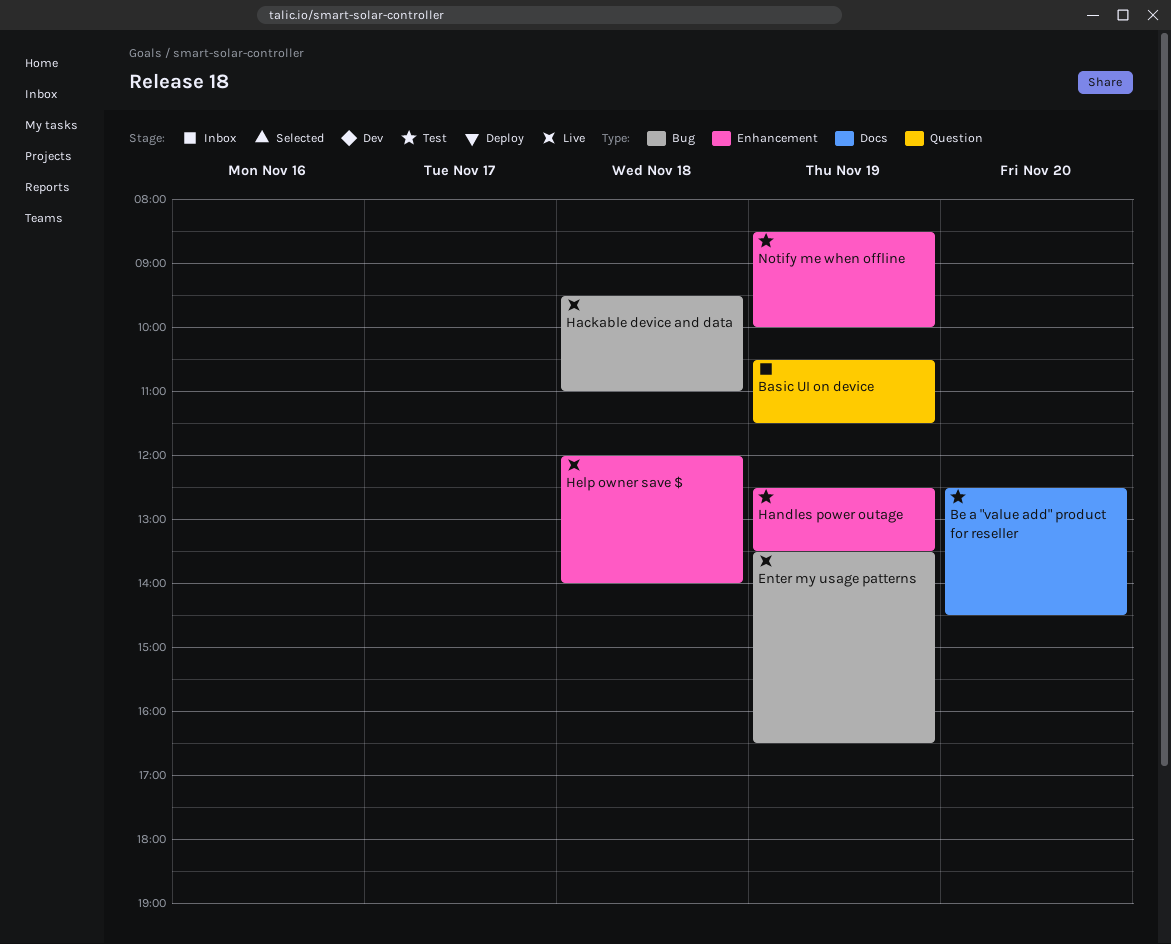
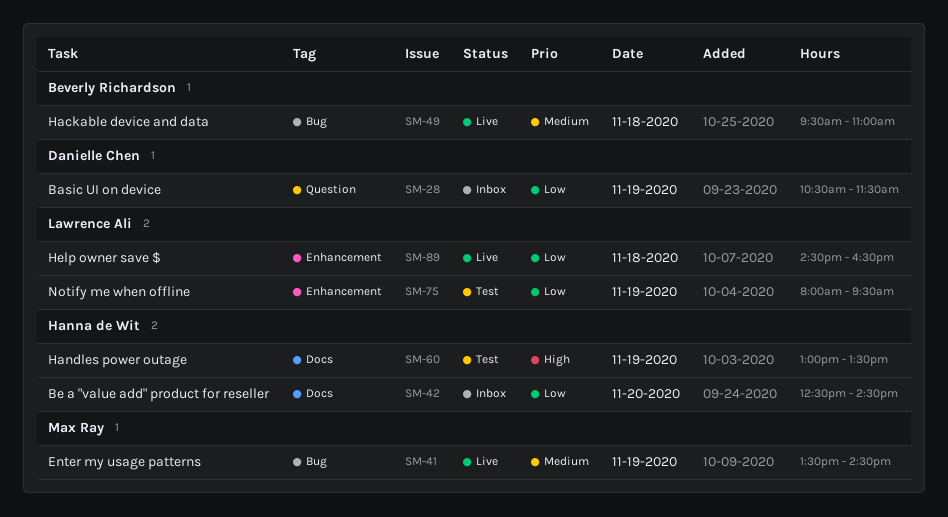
Be a "value add" product for reseller, status: Test -> Inbox
Enter my usage patterns, ends: 16:30 -> 14:30
Handles power outage, label: Enhancement -> Docs
Handles power outage, begins: 12:30 -> 13:00
Help owner save $, begins: 12:00 -> 14:30
Help owner save $, ends: 14:00 -> 16:30
Notify me when offline, begins: 08:30 -> 08:00
Notify me when offline, ends: 10:00 -> 09:30

